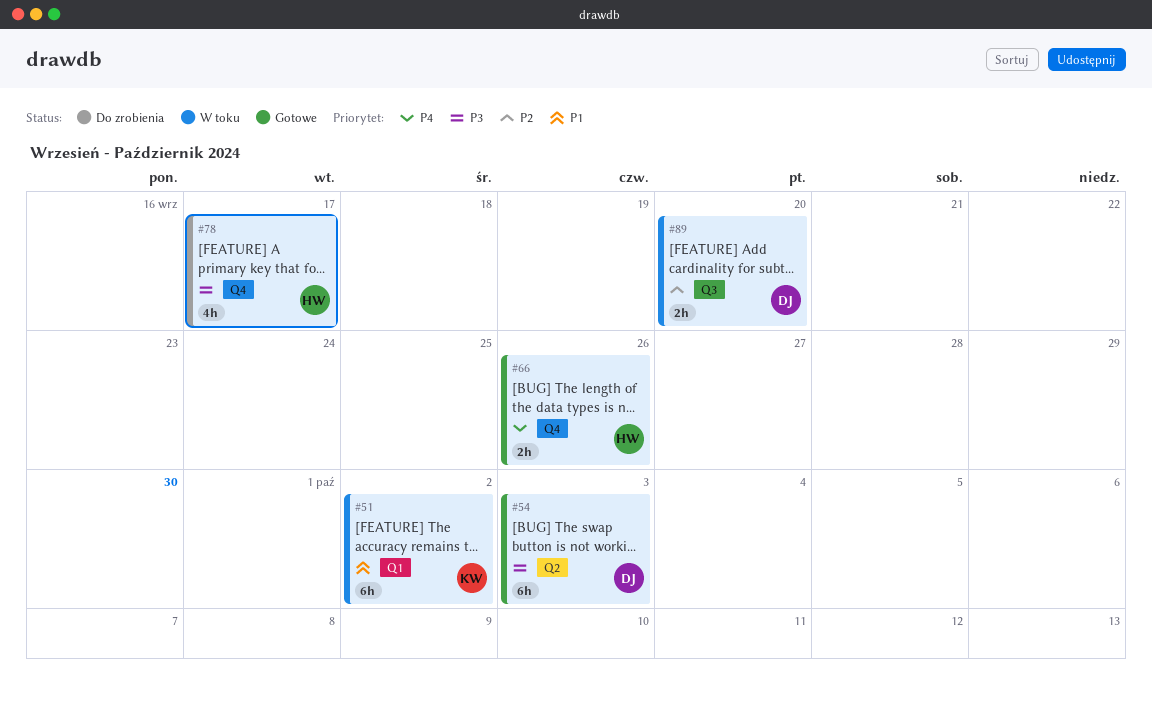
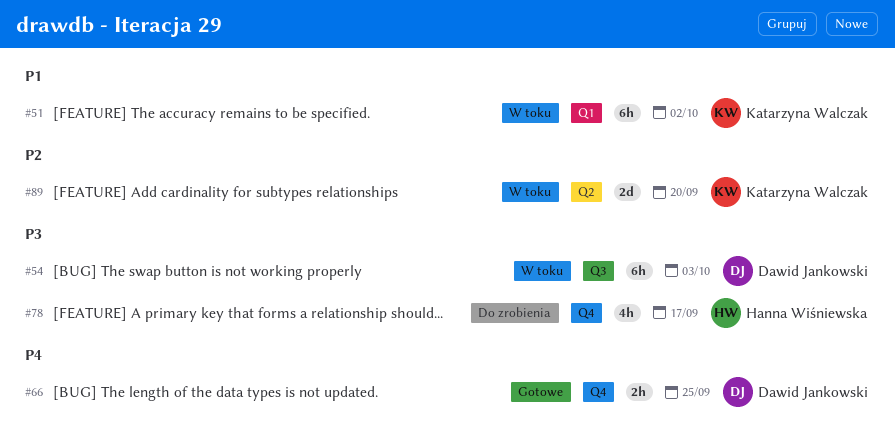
#54, status: Gotowe -> W toku
#54, label: Q2 -> Q3
#66, owner: Hanna Wiśniewska -> Dawid Jankowski
#66, due: Sep 26 -> Sep 25
#89, owner: Dawid Jankowski -> Katarzyna Walczak
#89, label: Q3 -> Q2
#89, estimate: 2h -> 2d

